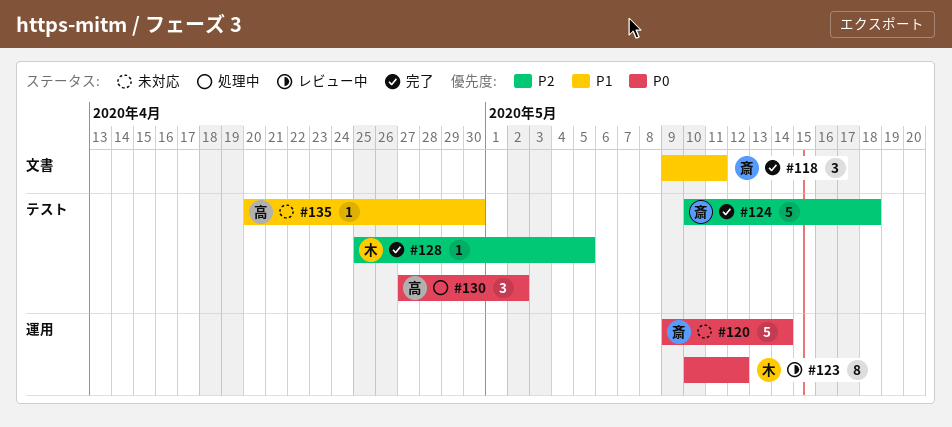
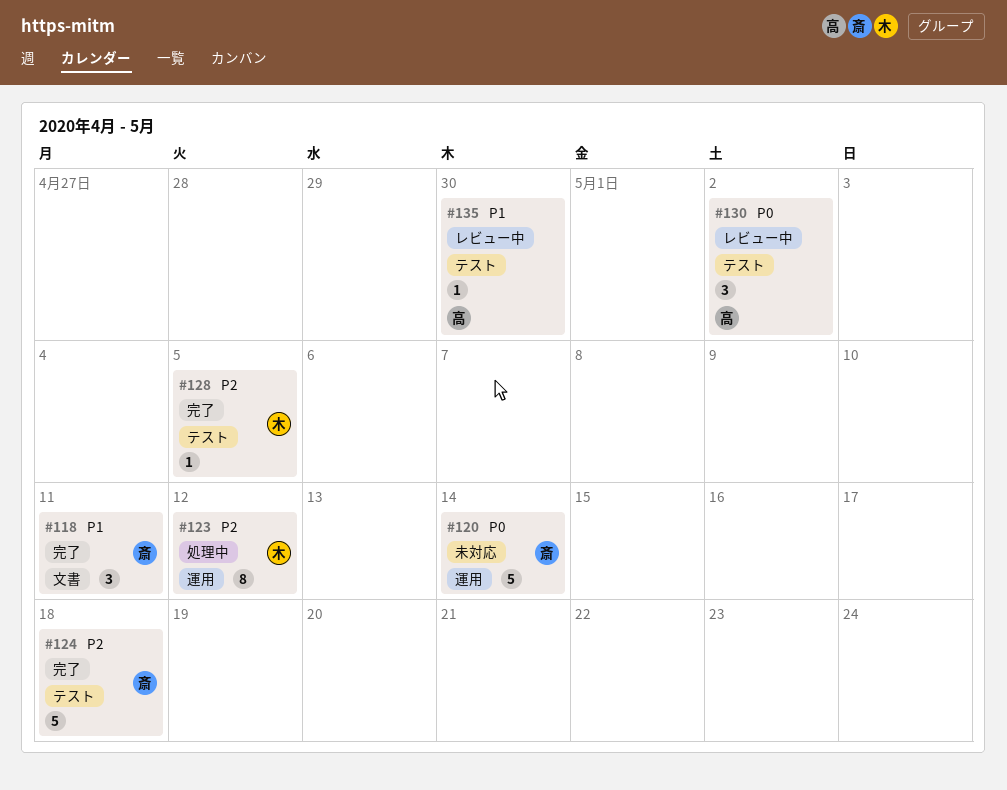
#123, status: レビュー中 -> 処理中
#123, priority: P0 -> P2
#130, status: 処理中 -> レビュー中
#135, status: 未対応 -> レビュー中

